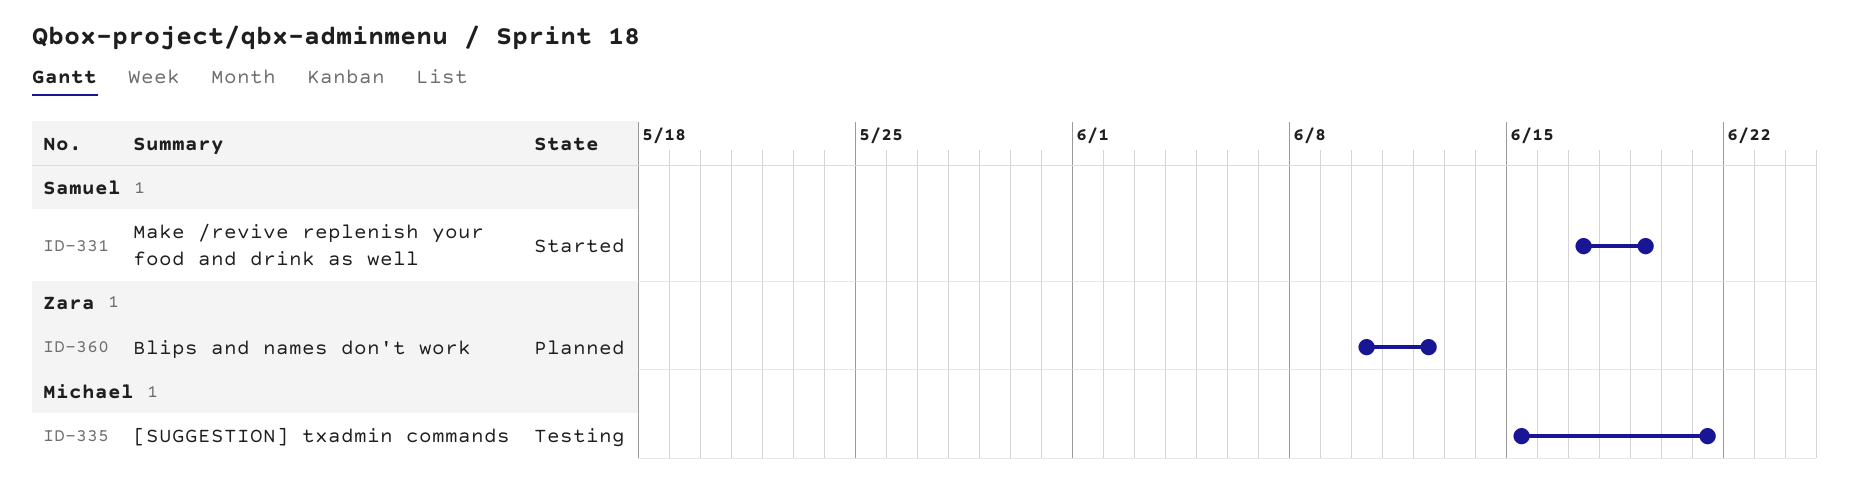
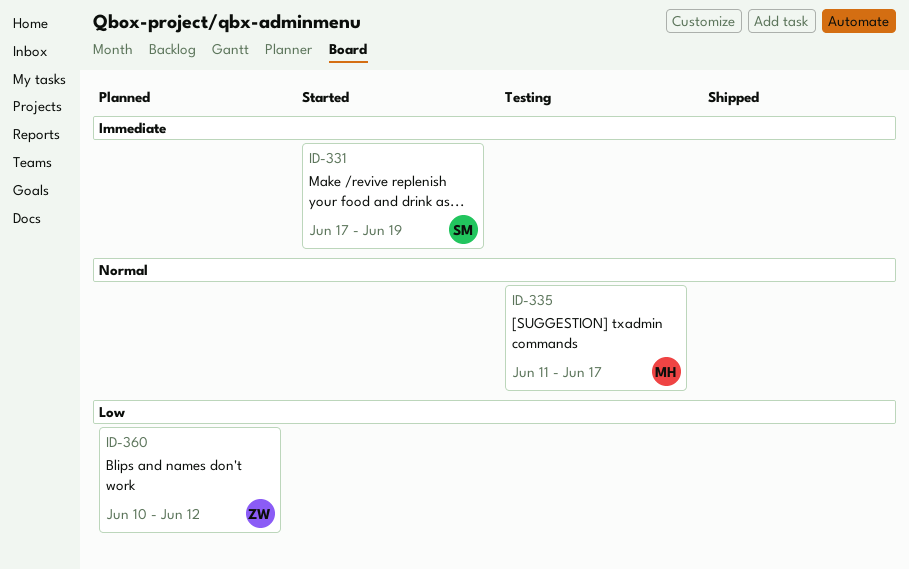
ID-335, start: Jun 15 -> Jun 11
ID-335, due: Jun 21 -> Jun 17

